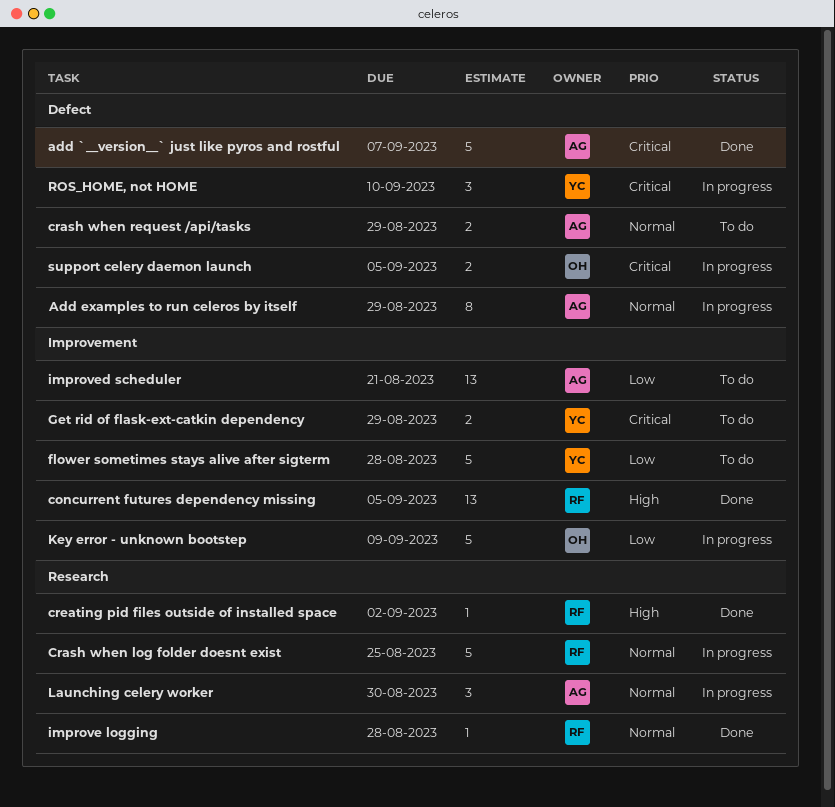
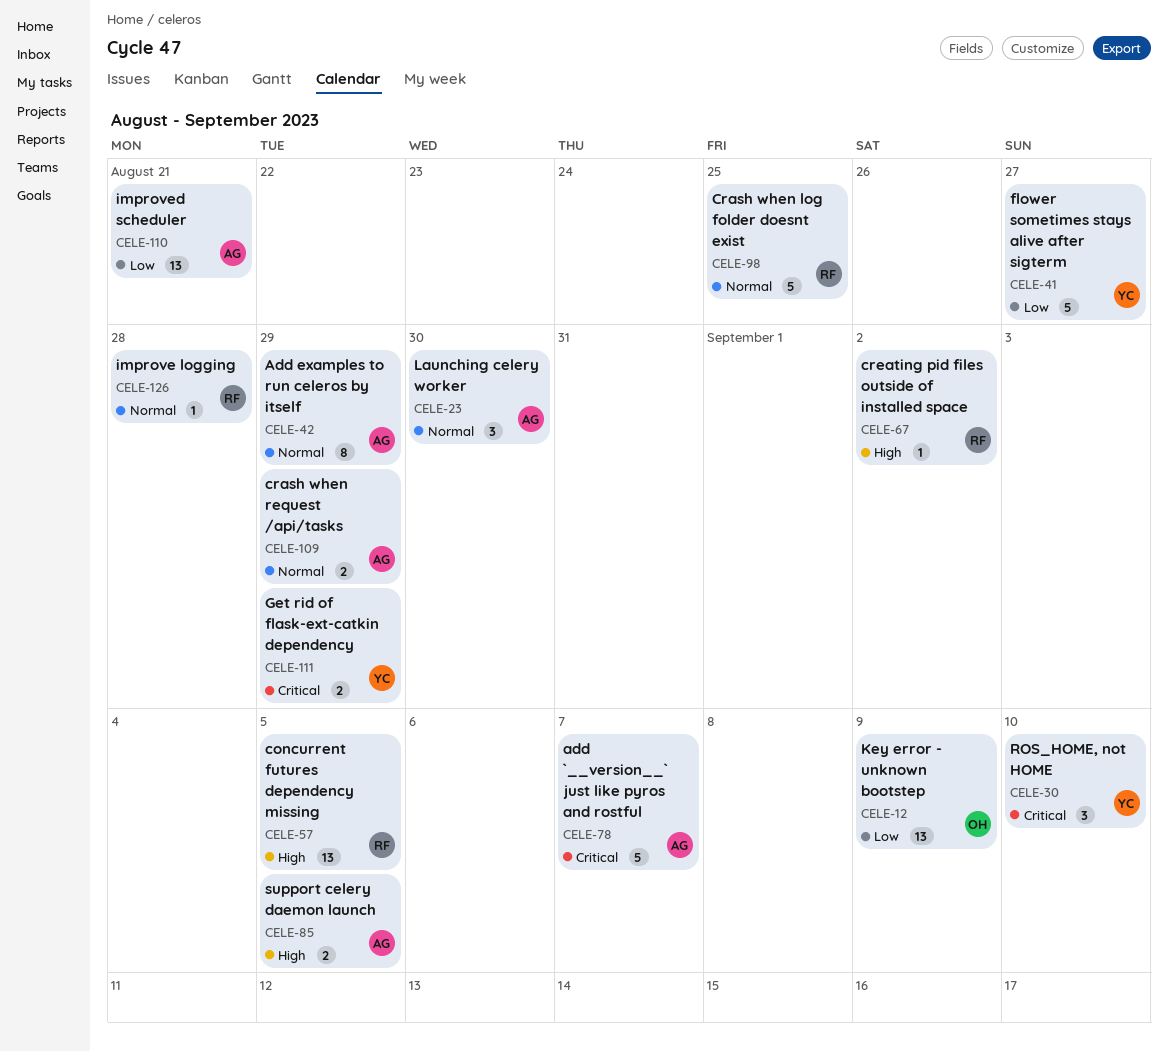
flower sometimes stays alive after sigterm, due: Aug 28 -> Aug 27
Key error - unknown bootstep, estimate: 5 -> 13
support celery daemon launch, owner: OH -> AG
support celery daemon launch, priority: Critical -> High

